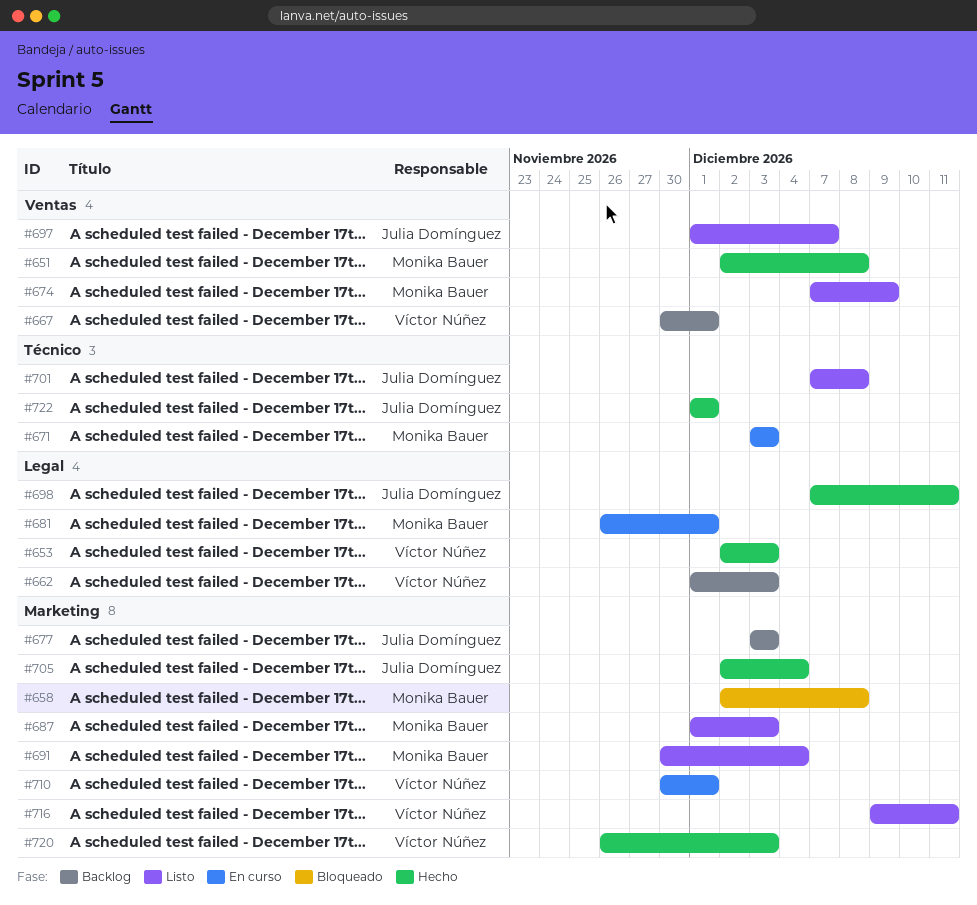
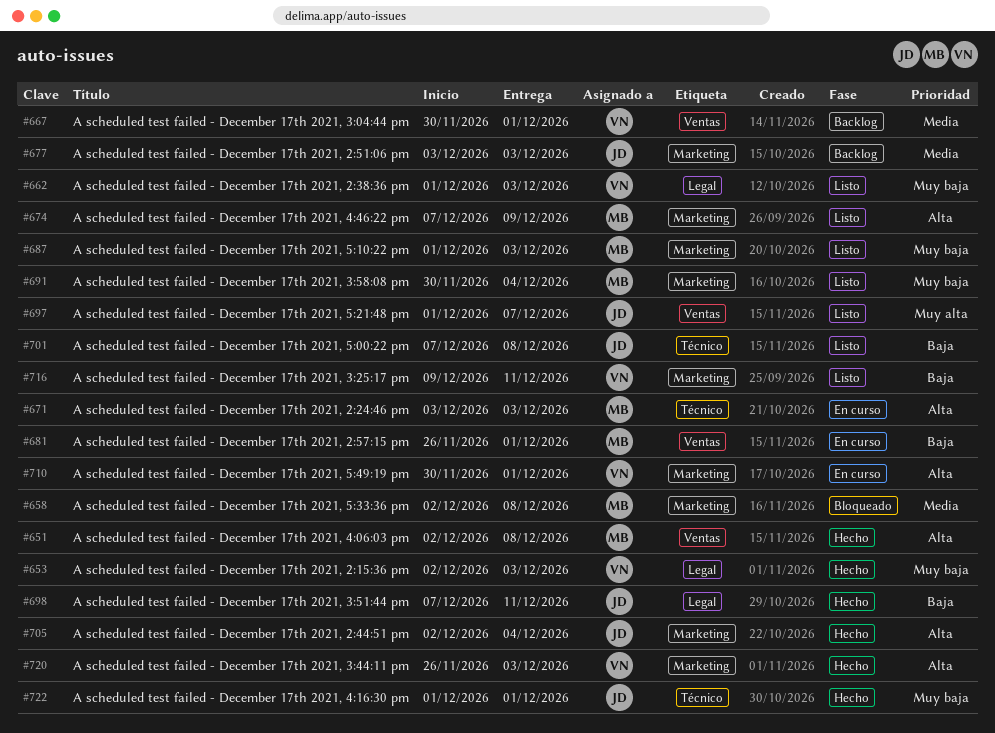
#662, status: Backlog -> Listo
#674, label: Ventas -> Marketing
#681, label: Legal -> Ventas

